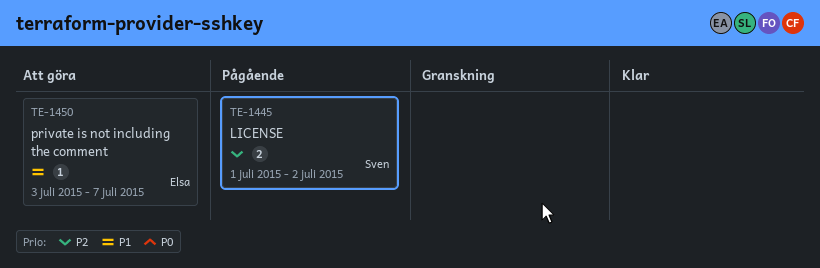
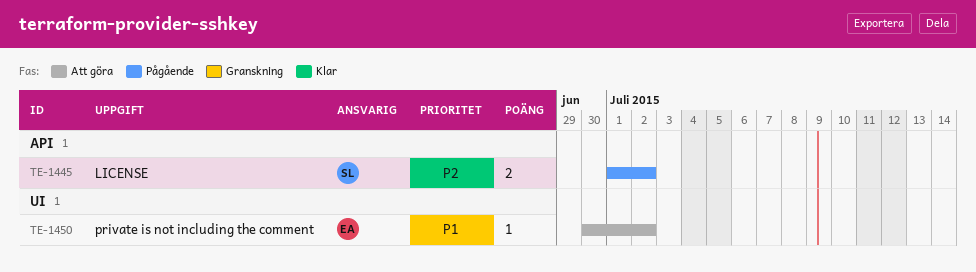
TE-1450, start: Jul 3 -> Jun 30
TE-1450, due: Jul 7 -> Jul 2

